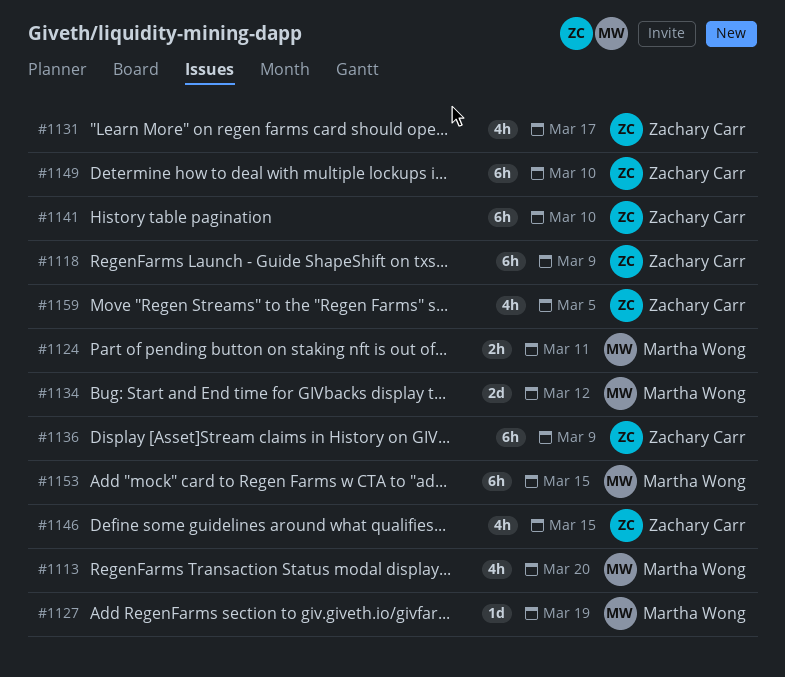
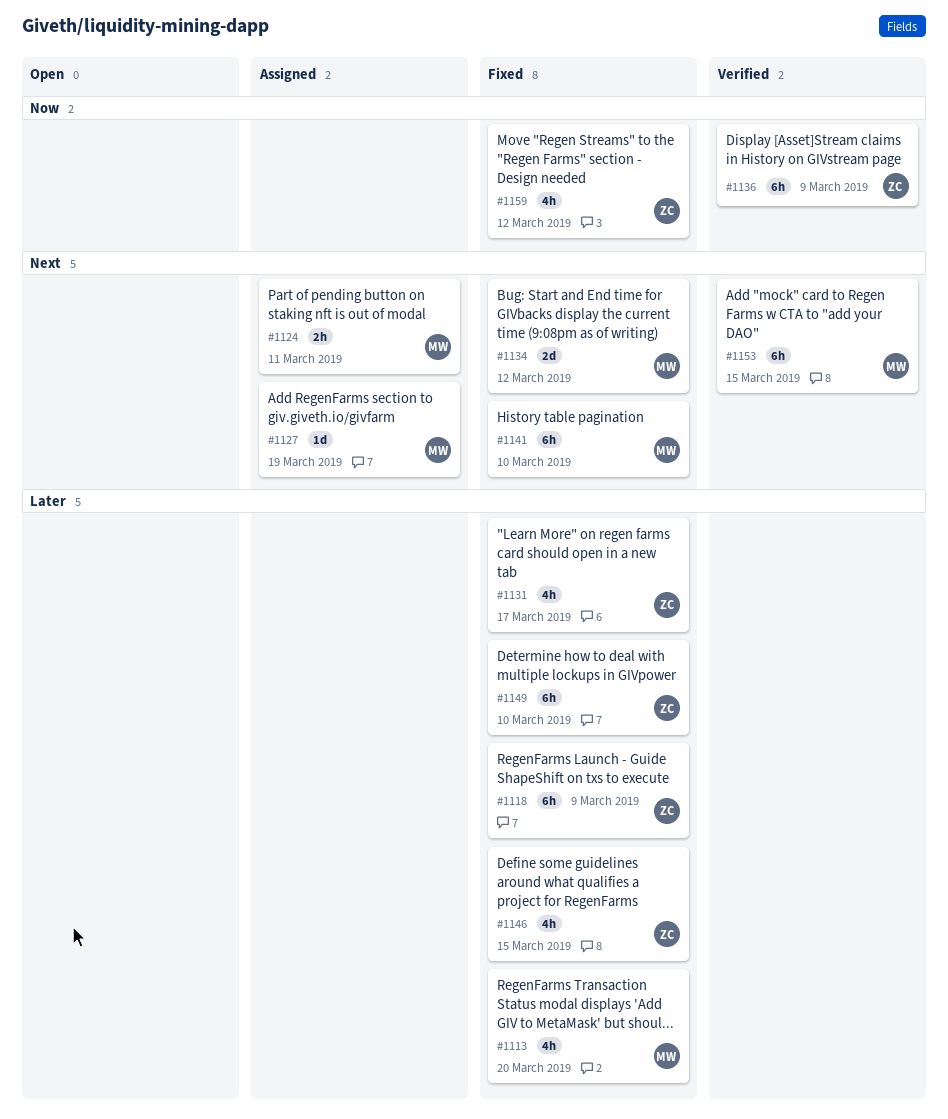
#1141, owner: Zachary Carr -> Martha Wong
#1159, due: Mar 5 -> Mar 12

